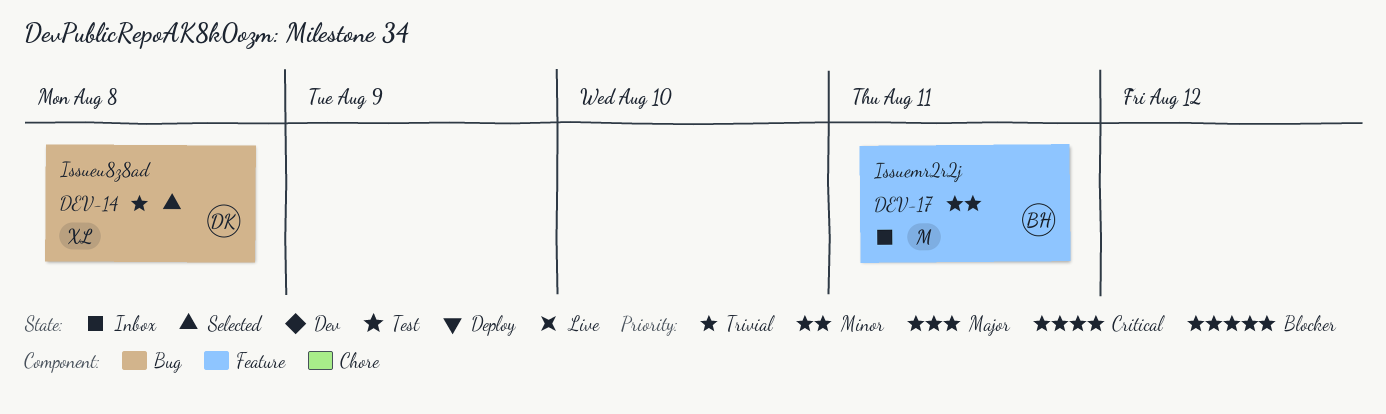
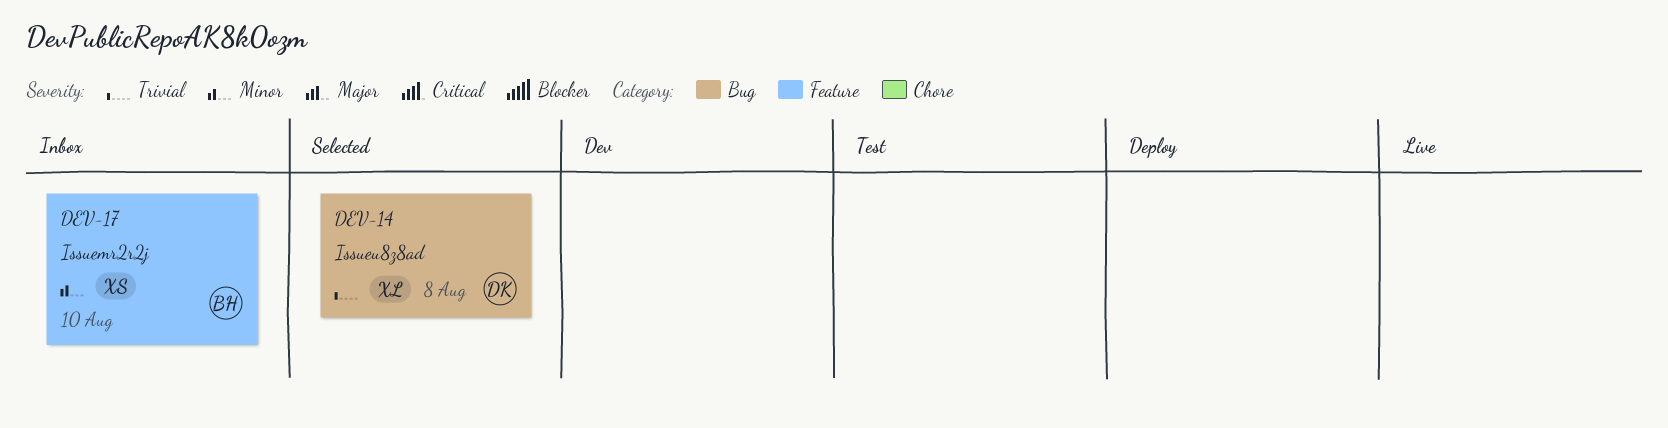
DEV-17, estimate: M -> XS
DEV-17, due: Aug 11 -> Aug 10

